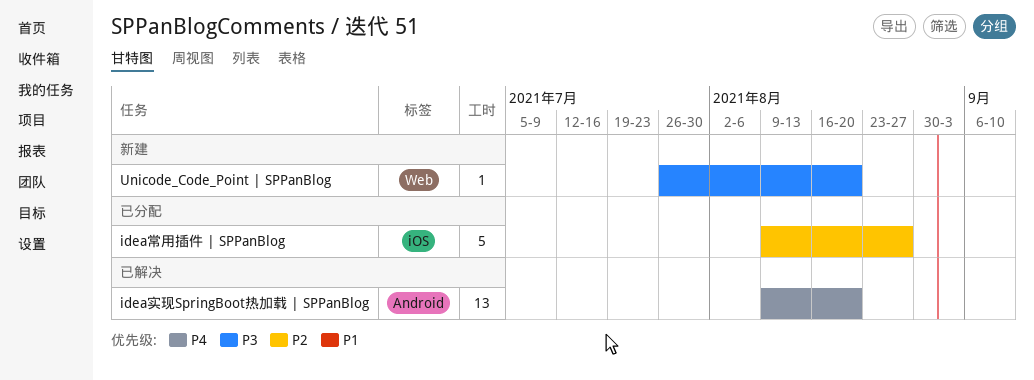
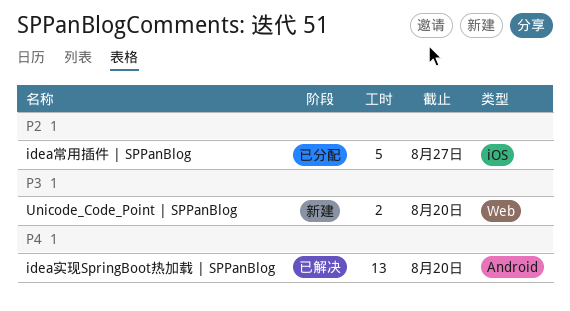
Unicode_Code_Point | SPPanBlog, estimate: 1 -> 2

